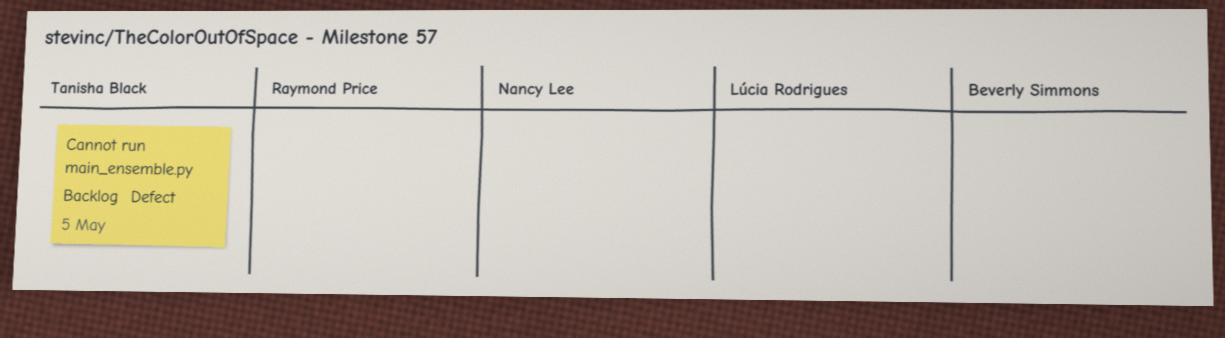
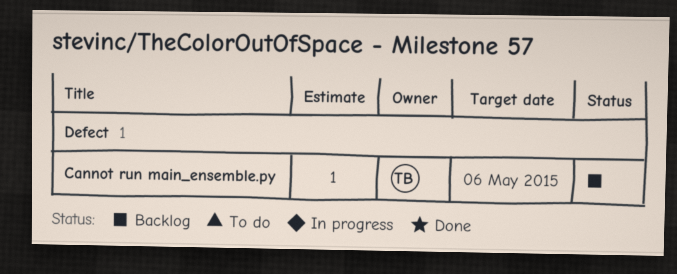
Cannot run main_ensemble.py, due: May 5 -> May 6

